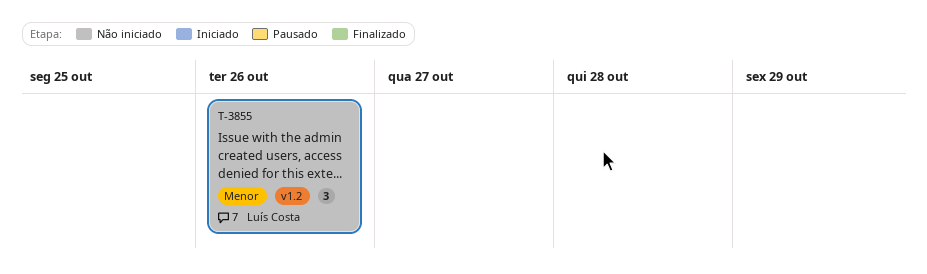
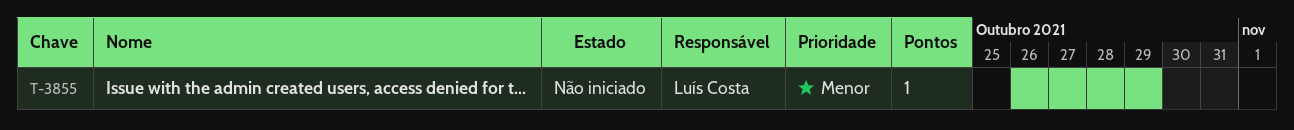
T-3855, estimate: 3 -> 1
T-3855, due: Oct 26 -> Oct 29

